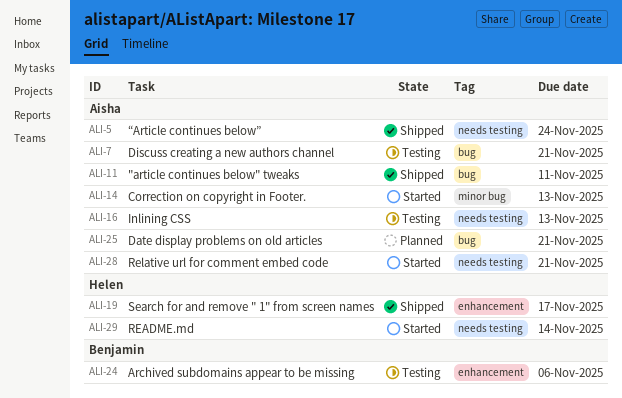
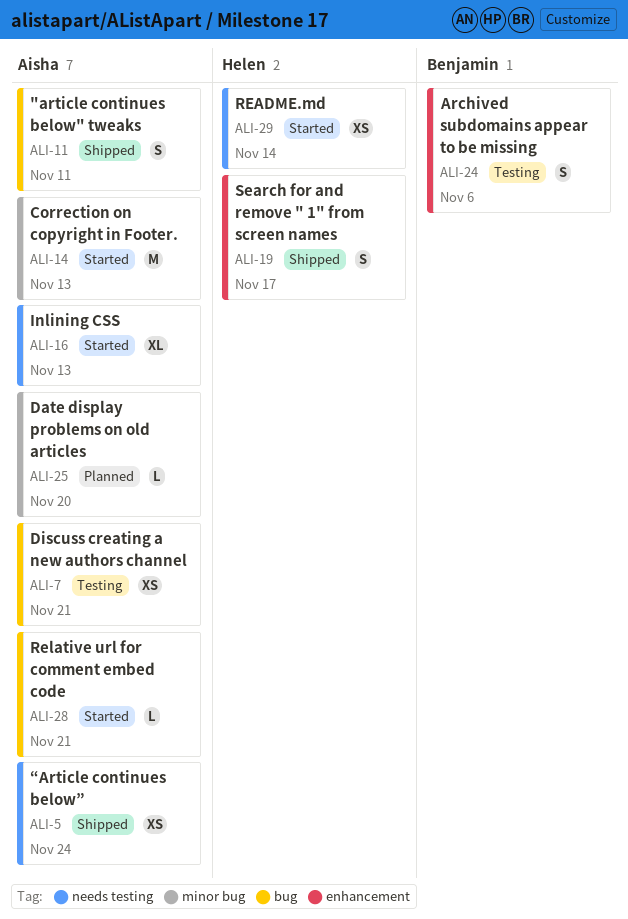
ALI-16, status: Testing -> Started
ALI-25, label: bug -> minor bug
ALI-25, due: Nov 21 -> Nov 20
ALI-28, label: needs testing -> bug

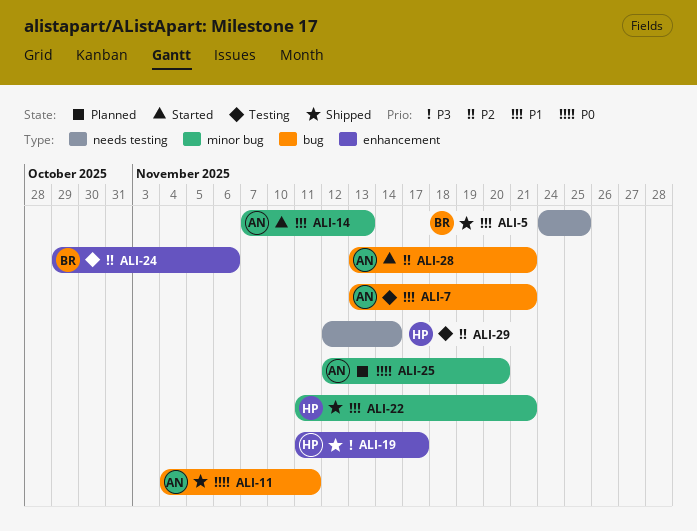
ALI-5, owner: Aisha -> Benjamin
ALI-5, due: Nov 24 -> Nov 25
ALI-16: present -> none
ALI-22: none -> present
ALI-29, status: Started -> Testing

